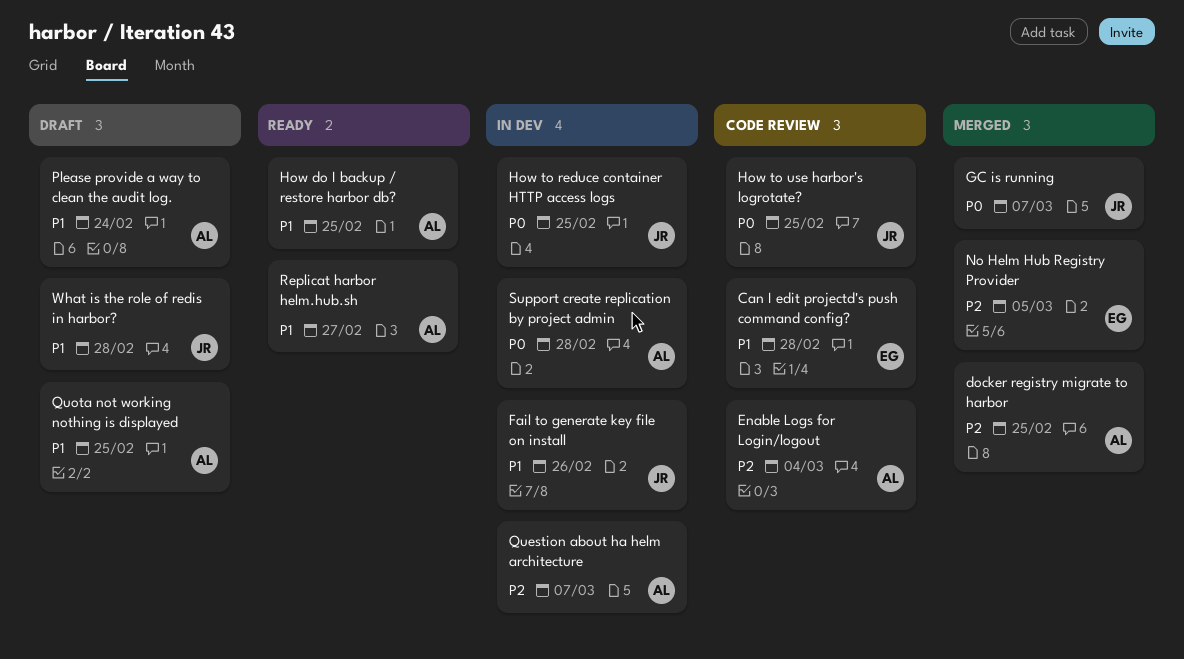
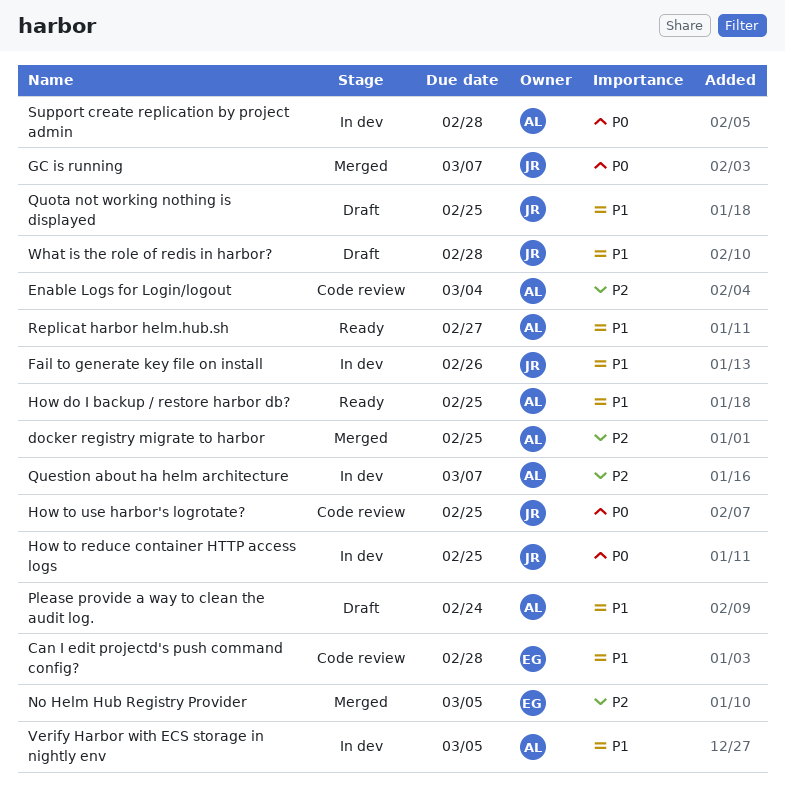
Quota not working nothing is displayed, owner: AL -> JR
Verify Harbor with ECS storage in nightly env: none -> present

